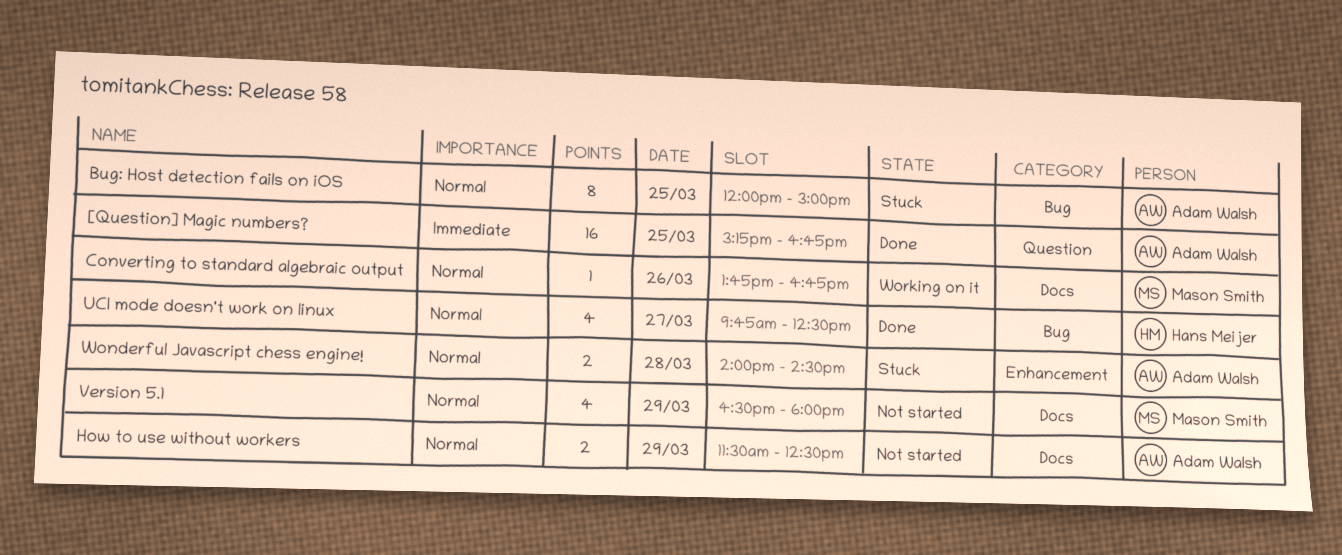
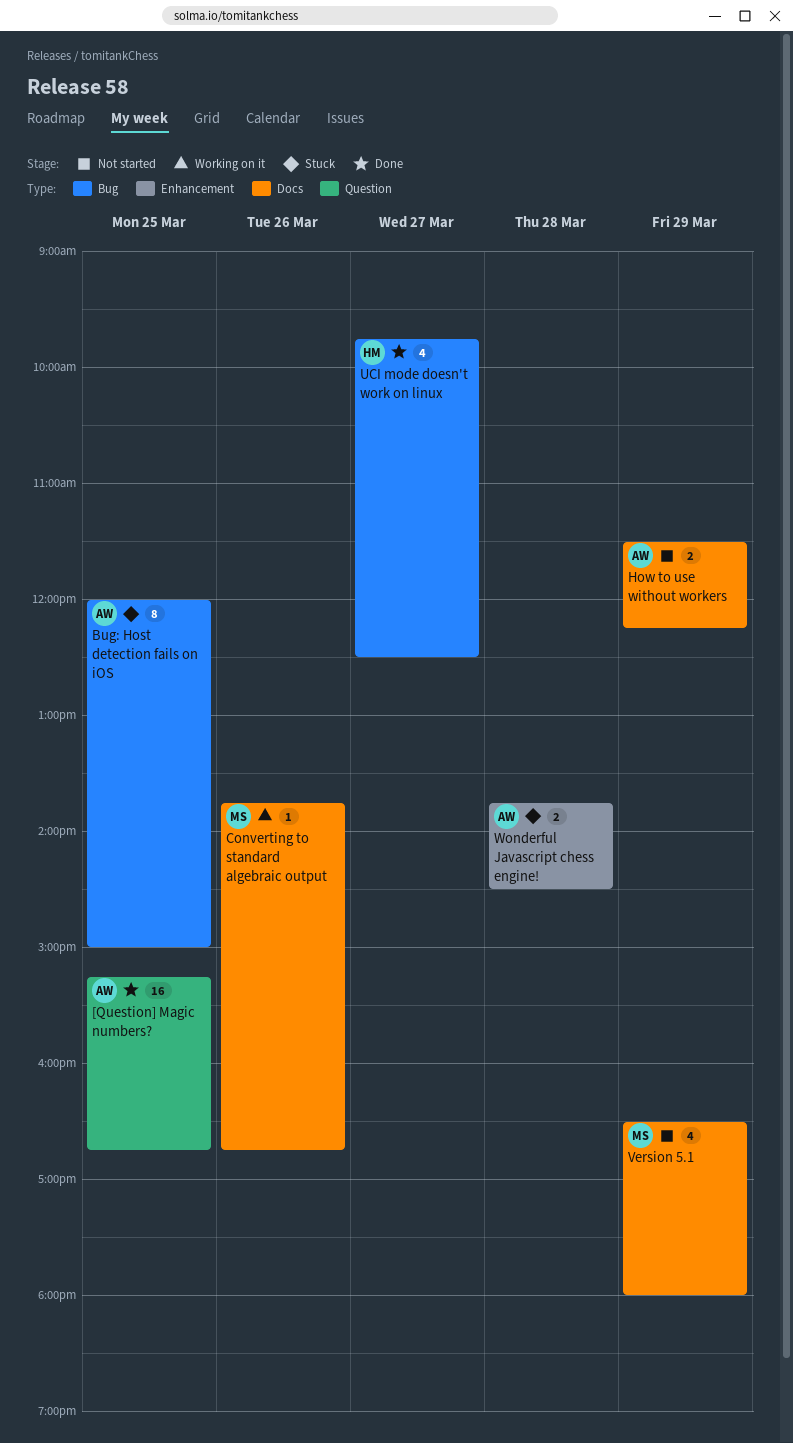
How to use without workers, ends: 12:30 -> 12:15
Wonderful Javascript chess engine!, begins: 14:00 -> 13:45

